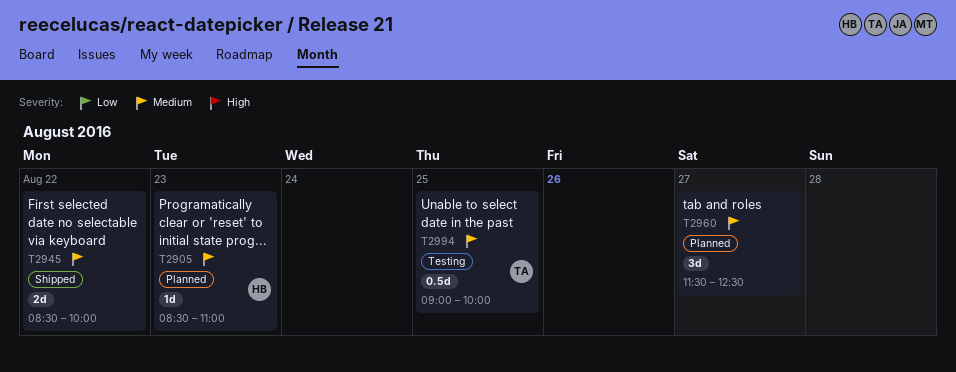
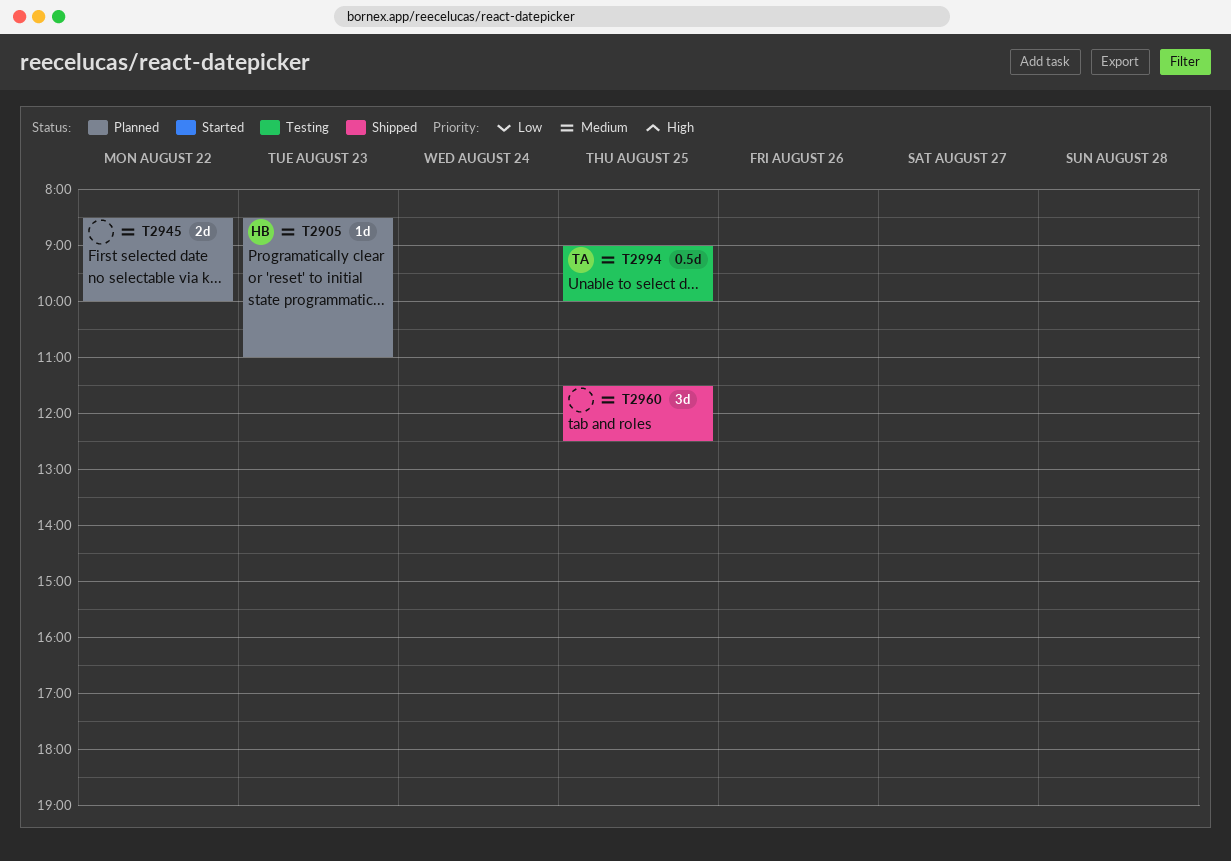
T2945, status: Shipped -> Planned
T2960, status: Planned -> Shipped
T2960, day: Aug 27 -> Aug 25

